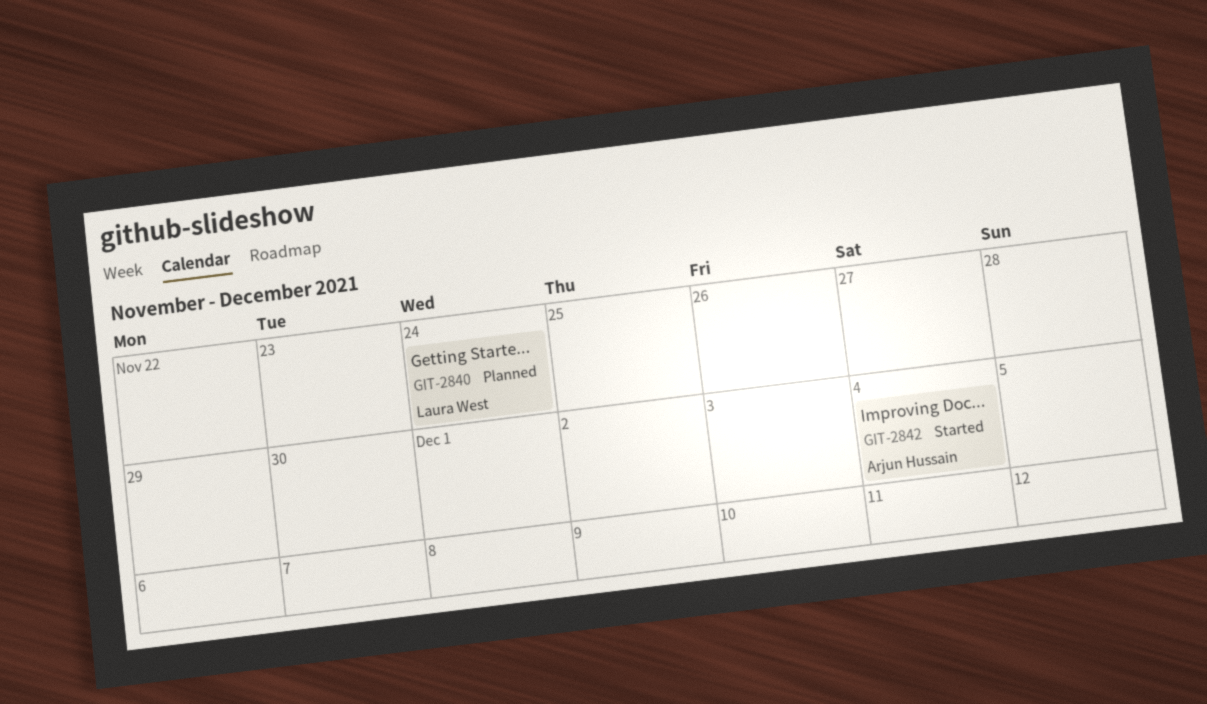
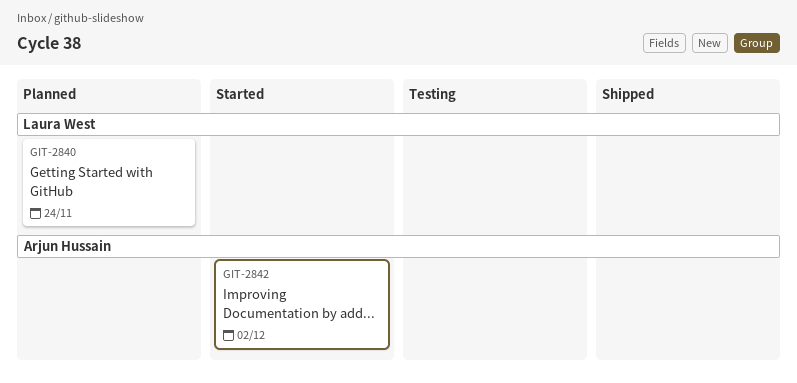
GIT-2842, due: Dec 4 -> Dec 2

